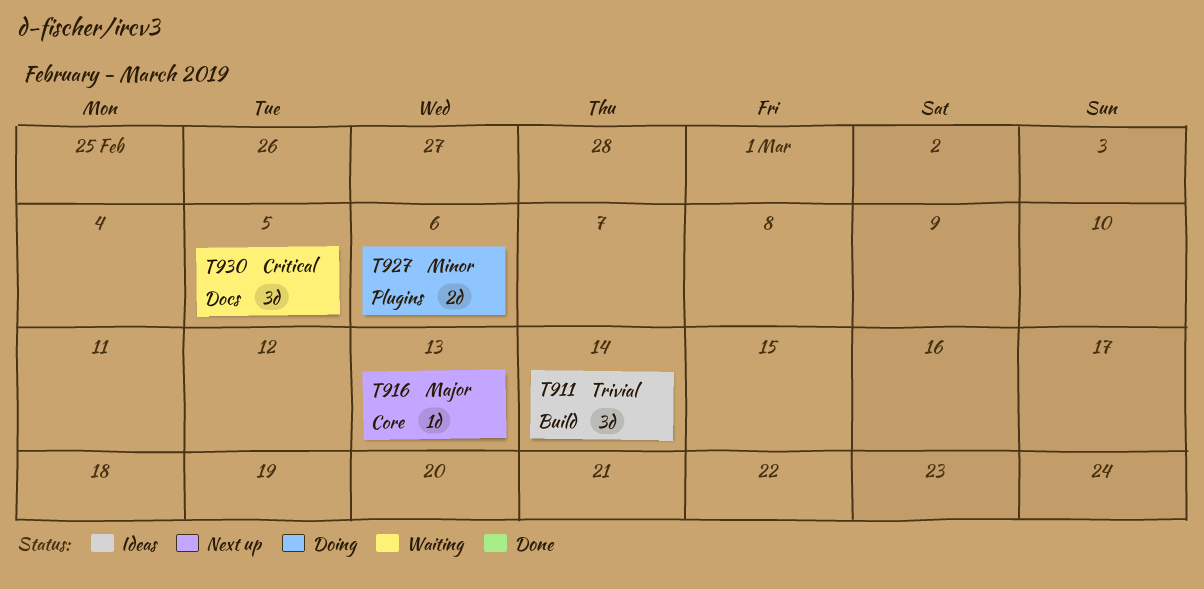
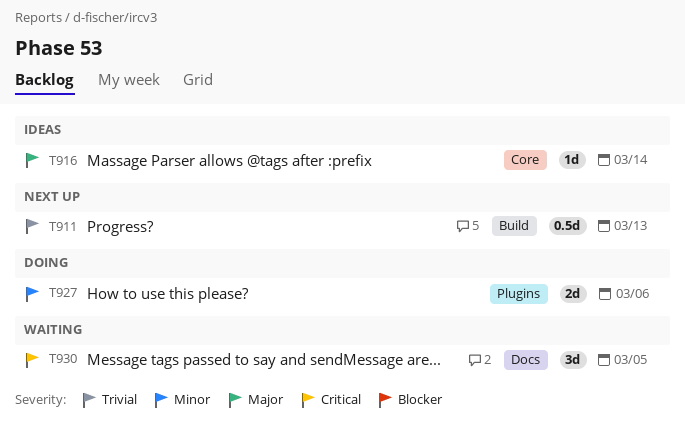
T911, status: Ideas -> Next up
T911, estimate: 3d -> 0.5d
T911, due: Mar 14 -> Mar 13
T916, status: Next up -> Ideas
T916, due: Mar 13 -> Mar 14

